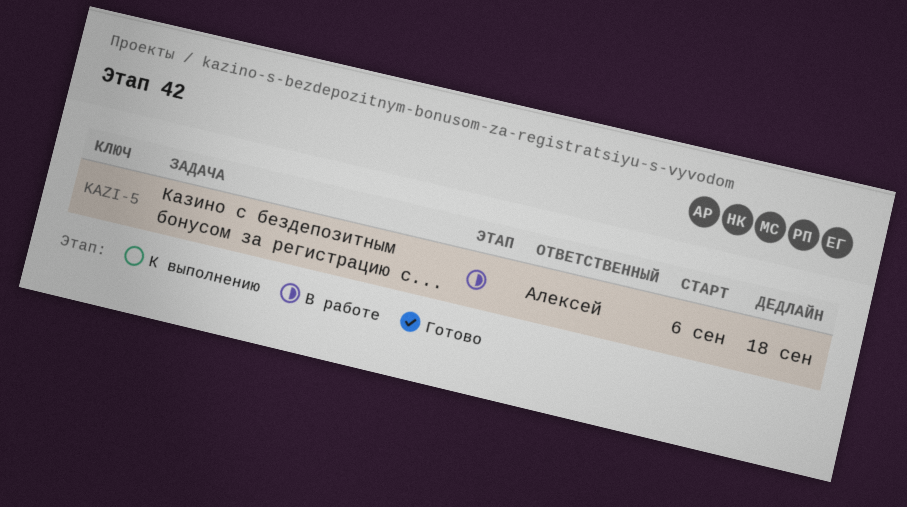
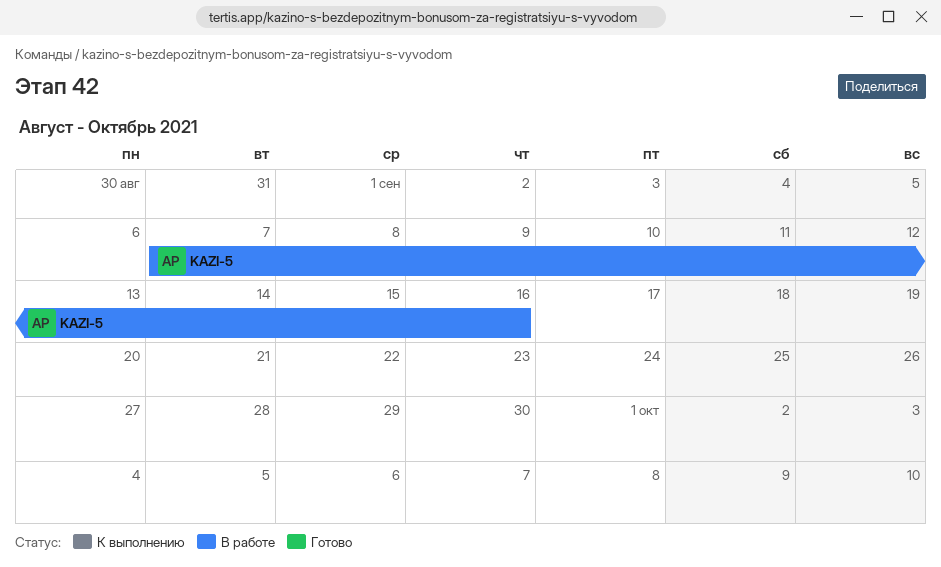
KAZI-5, start: Sep 6 -> Sep 7
KAZI-5, due: Sep 18 -> Sep 16

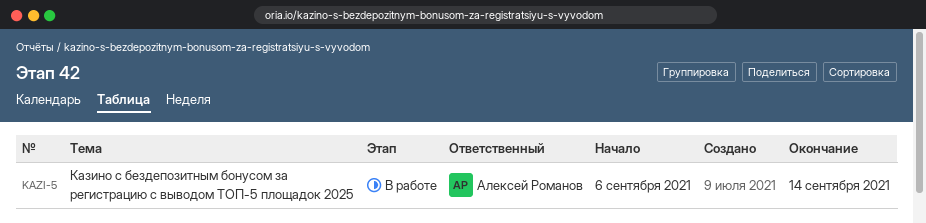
KAZI-5, start: Sep 7 -> Sep 6
KAZI-5, due: Sep 16 -> Sep 14

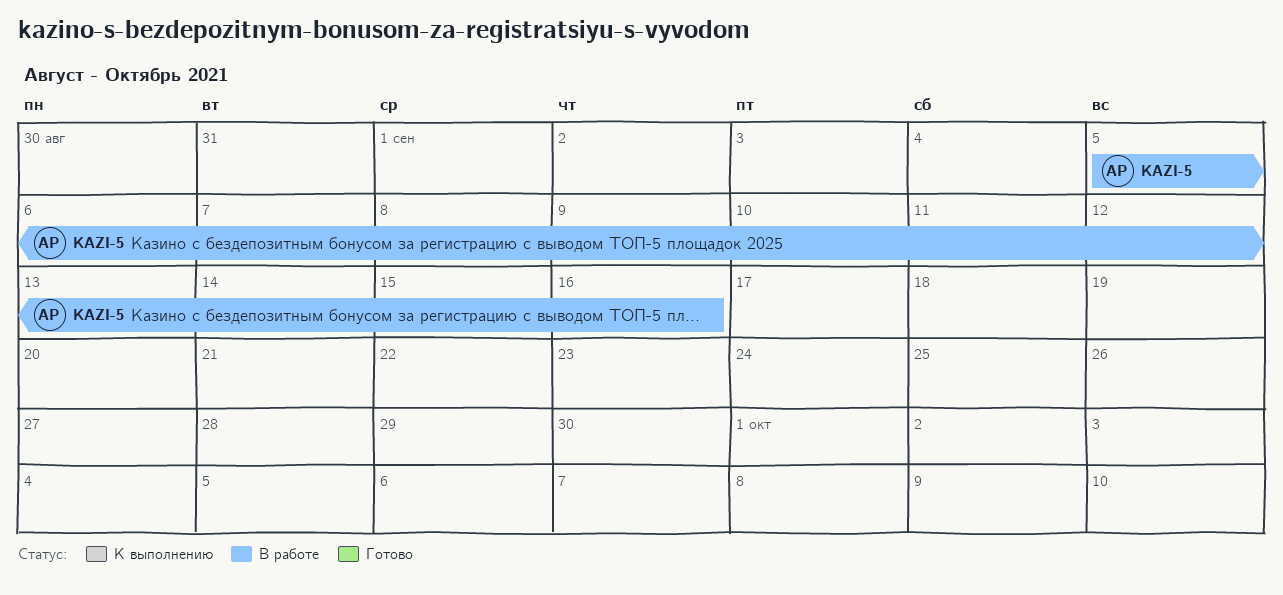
KAZI-5, start: Sep 6 -> Sep 5
KAZI-5, due: Sep 14 -> Sep 16

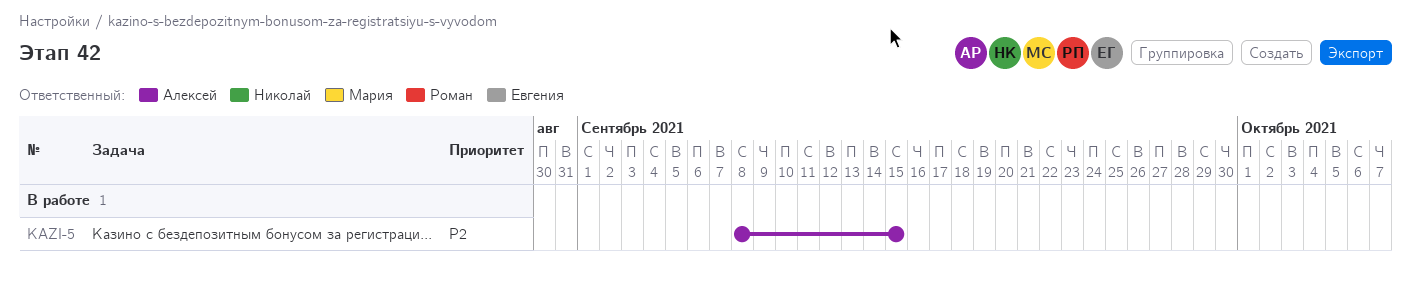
KAZI-5, start: Sep 5 -> Sep 8
KAZI-5, due: Sep 16 -> Sep 15

